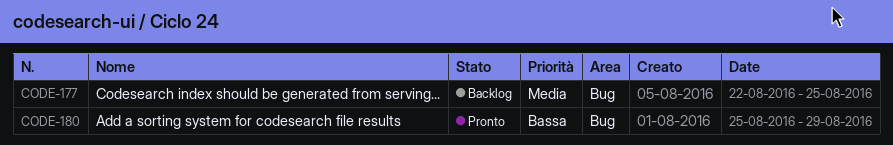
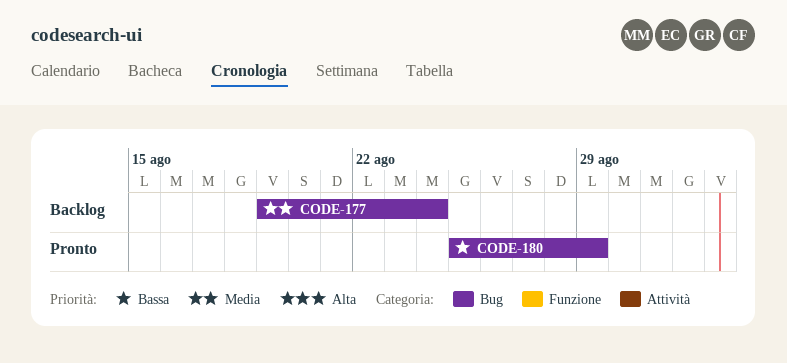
CODE-177, start: Aug 22 -> Aug 19
CODE-177, due: Aug 25 -> Aug 24

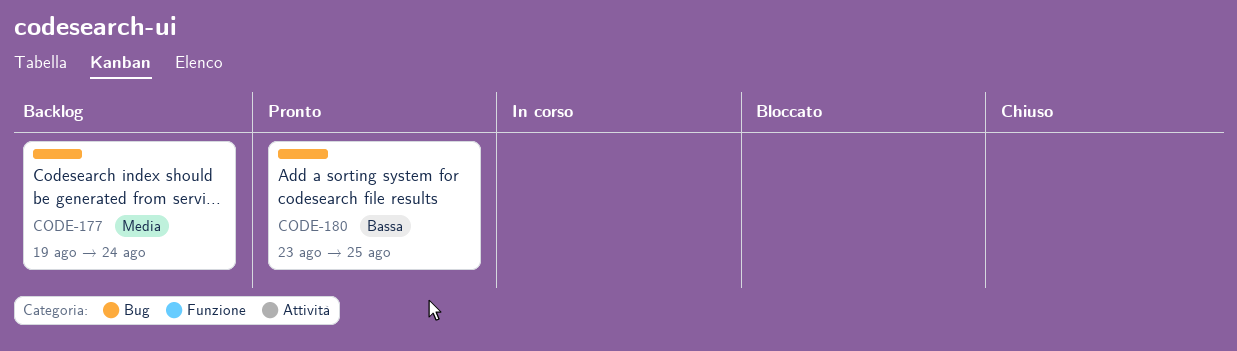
CODE-180, start: Aug 25 -> Aug 23
CODE-180, due: Aug 29 -> Aug 25

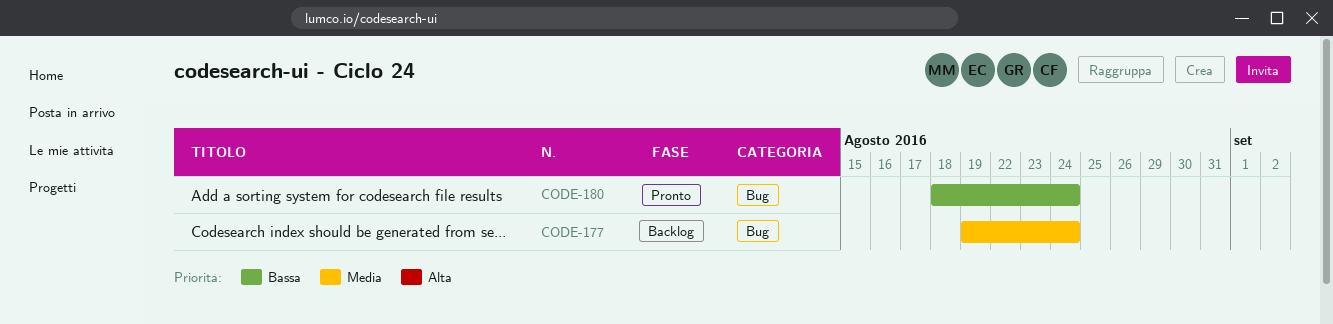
CODE-180, start: Aug 23 -> Aug 18
CODE-180, due: Aug 25 -> Aug 24

